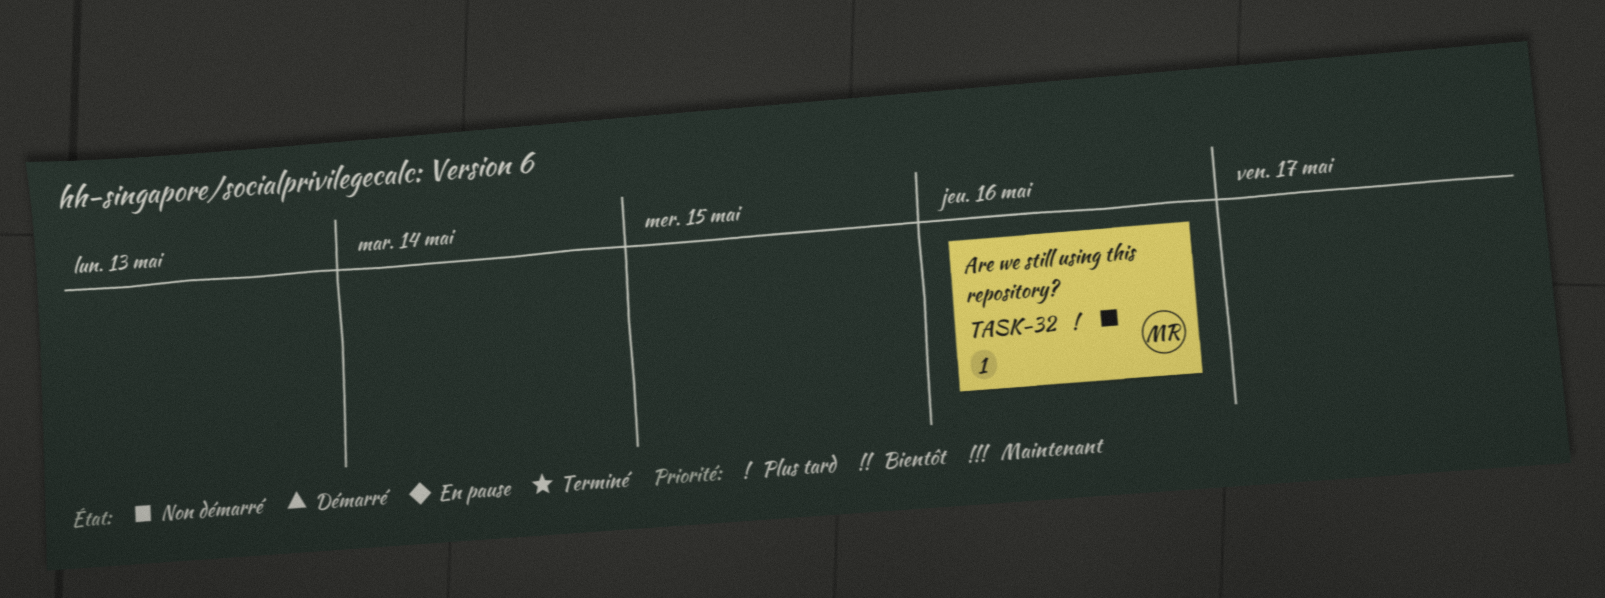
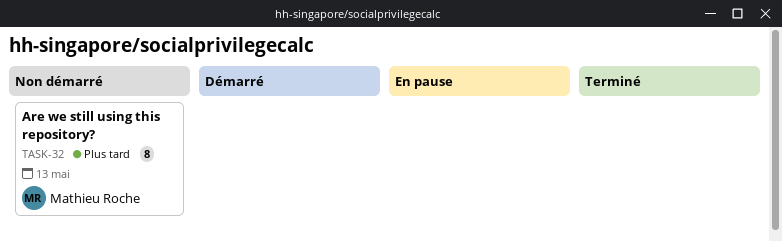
TASK-32, estimate: 1 -> 8
TASK-32, due: May 16 -> May 13

